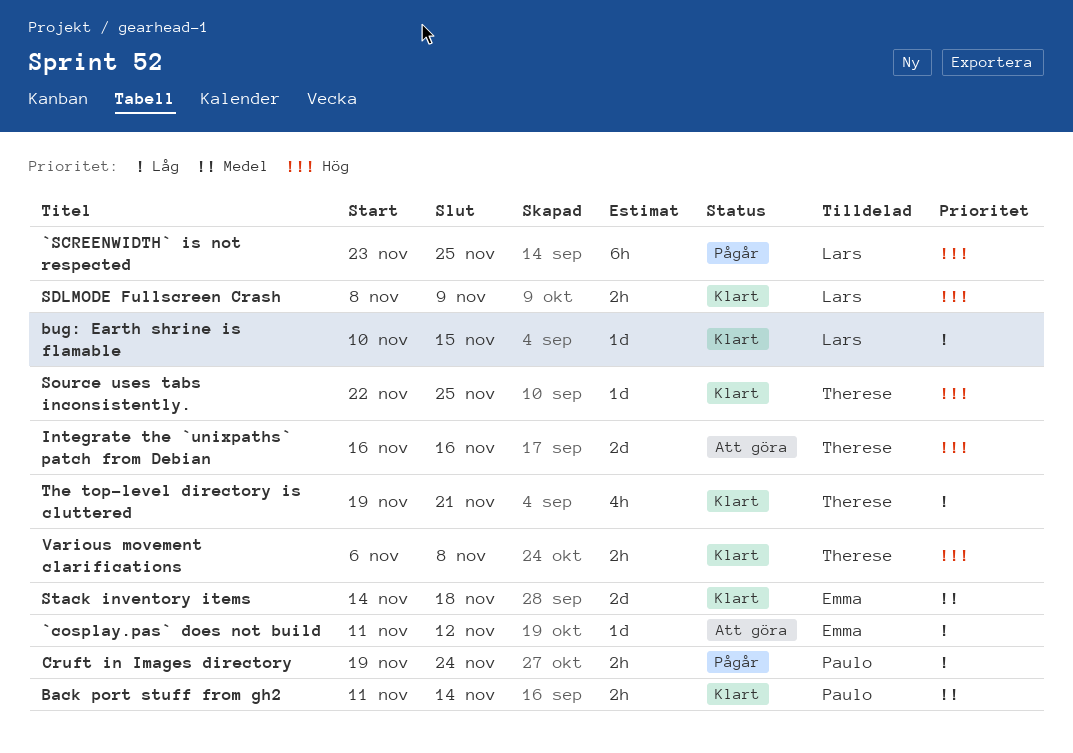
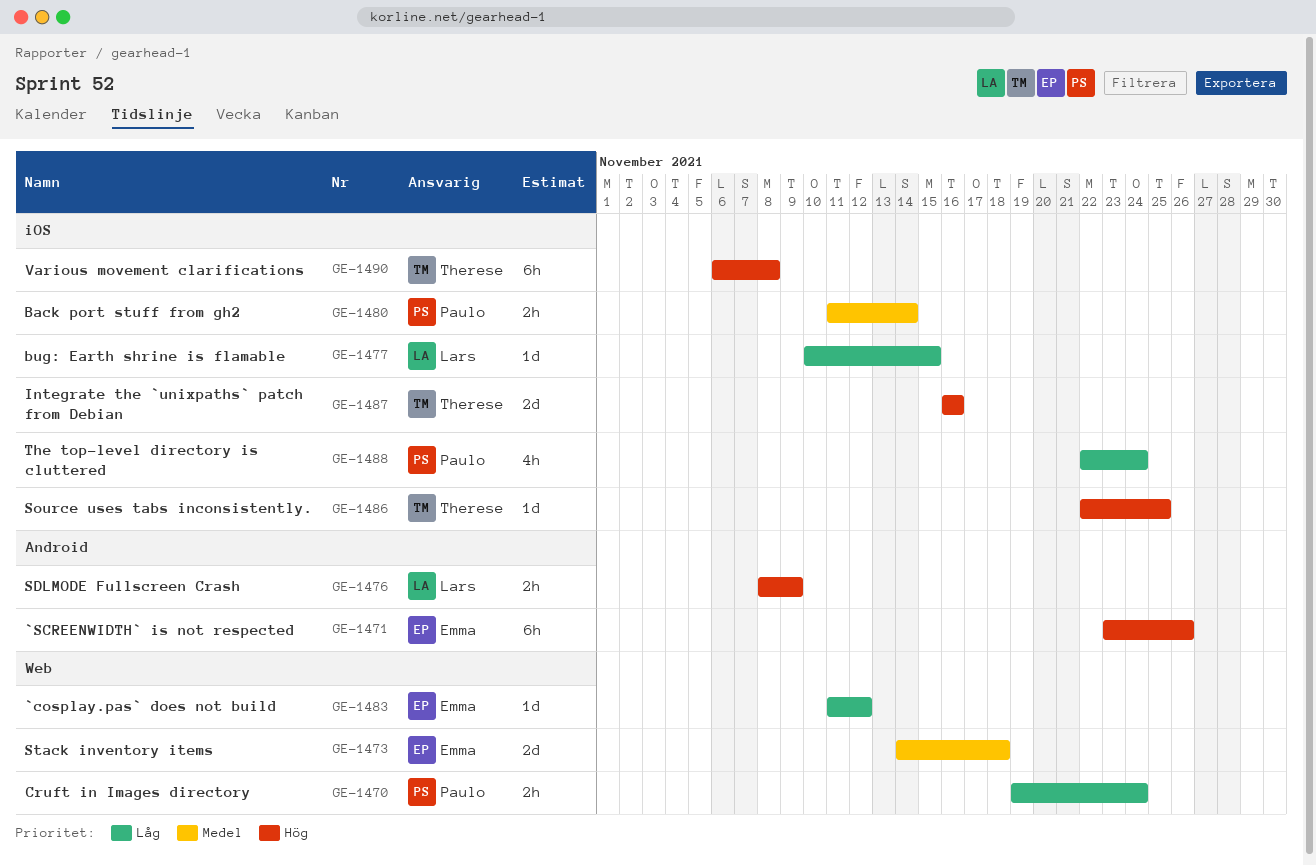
`SCREENWIDTH` is not respected, owner: Lars -> Emma
`SCREENWIDTH` is not respected, due: Nov 25 -> Nov 26
The top-level directory is cluttered, owner: Therese -> Paulo
The top-level directory is cluttered, start: Nov 19 -> Nov 22
The top-level directory is cluttered, due: Nov 21 -> Nov 24
Various movement clarifications, estimate: 2h -> 6h

